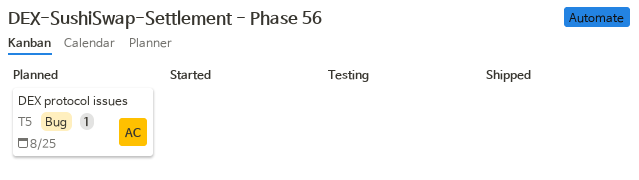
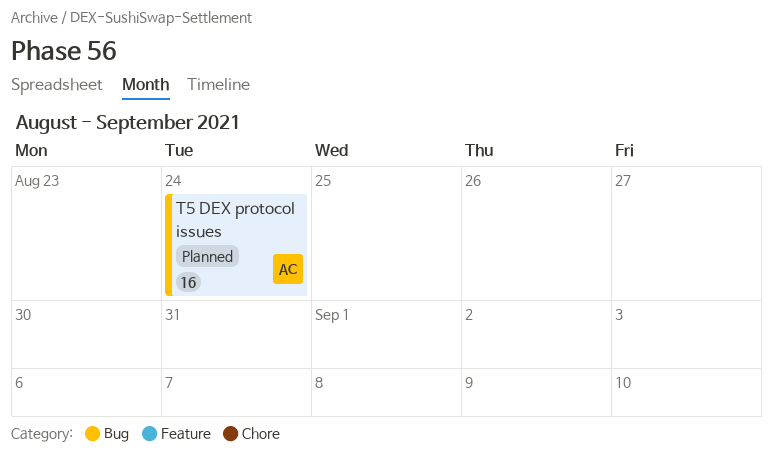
T5, estimate: 1 -> 16
T5, due: Aug 25 -> Aug 24

